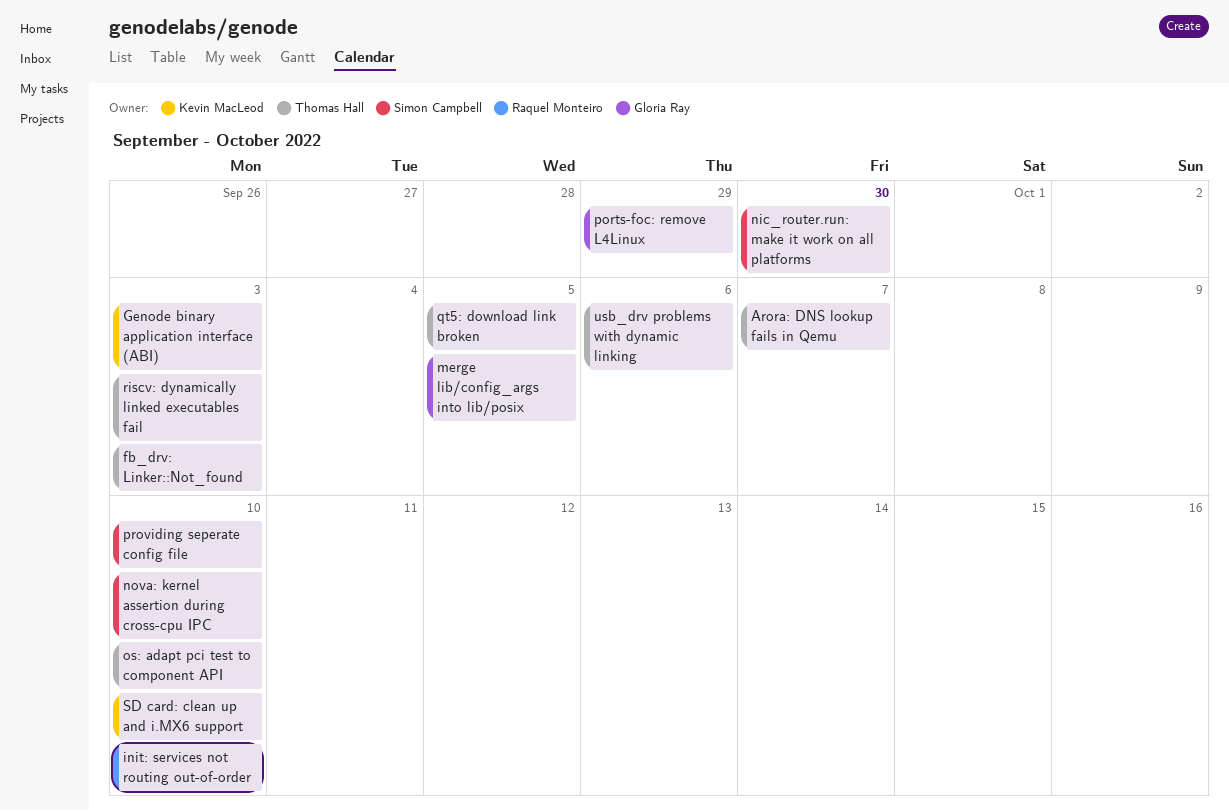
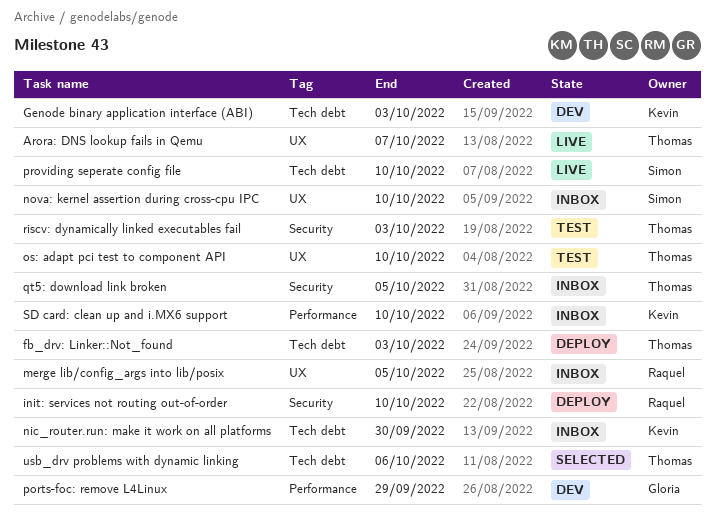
merge lib/config_args into lib/posix, owner: Gloria Ray -> Raquel Monteiro
nic_router.run: make it work on all platforms, owner: Simon Campbell -> Kevin MacLeod

